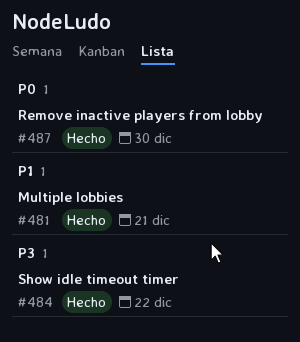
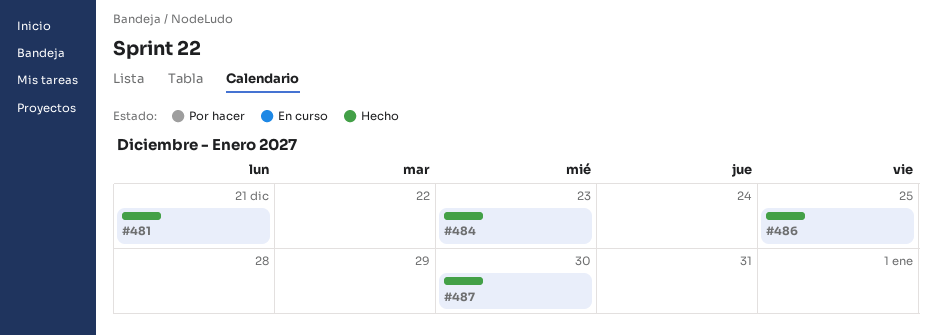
#484, due: Dec 22 -> Dec 23
#486: none -> present

